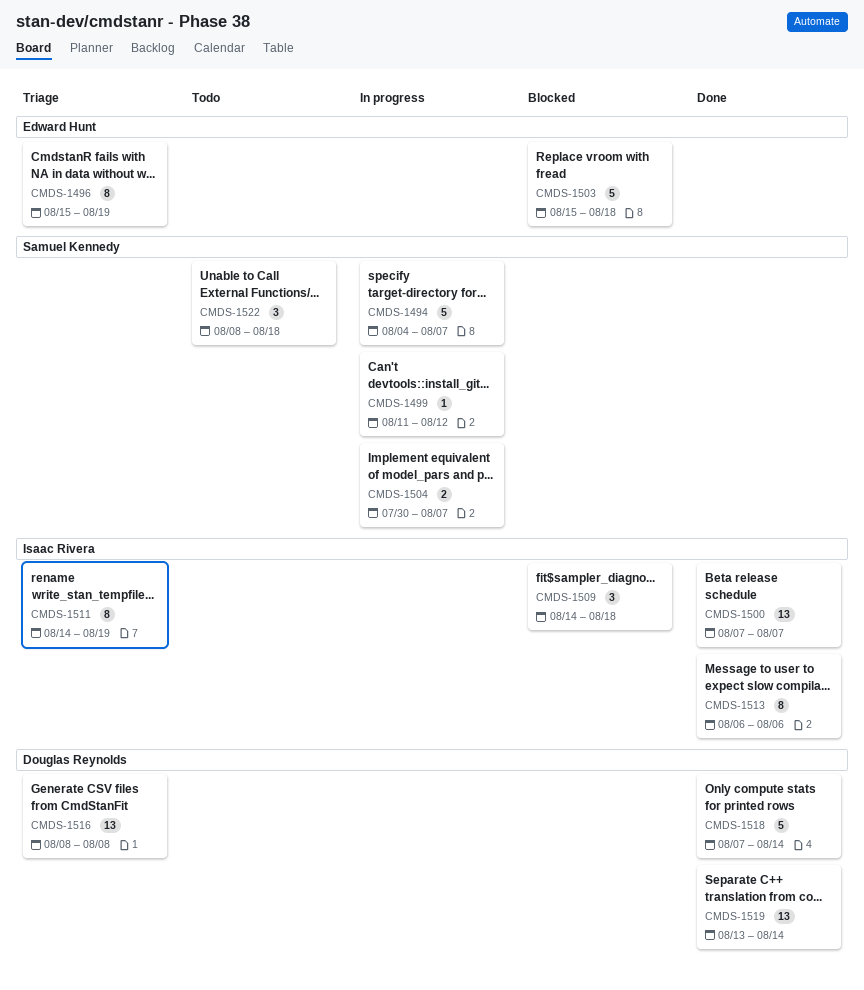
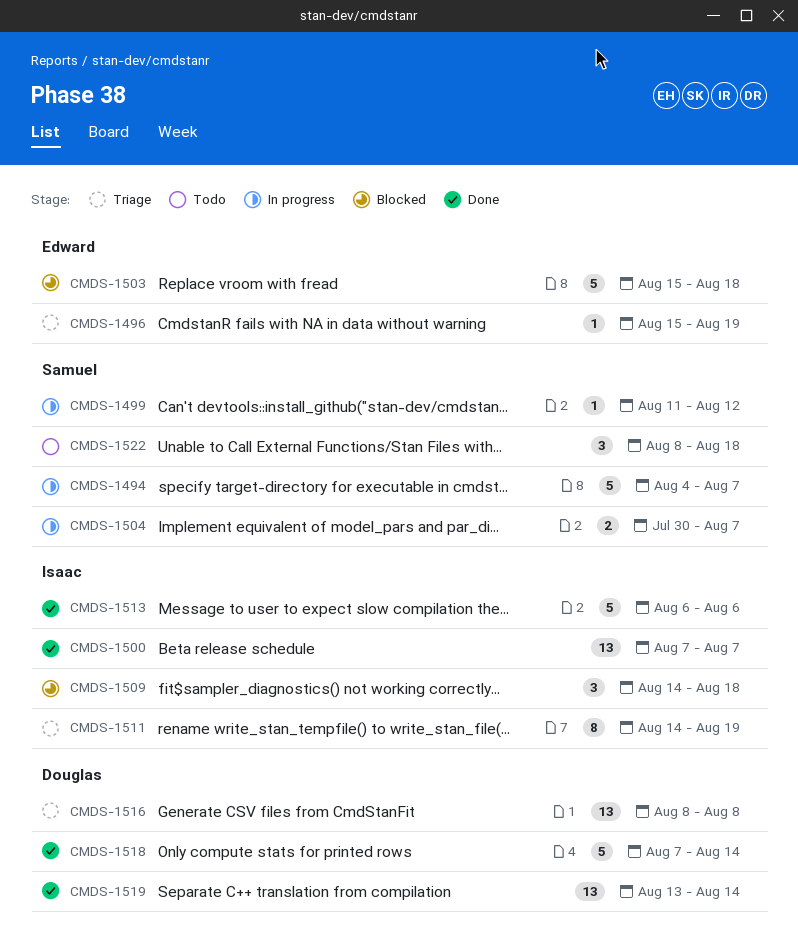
CMDS-1496, estimate: 8 -> 1
CMDS-1513, estimate: 8 -> 5

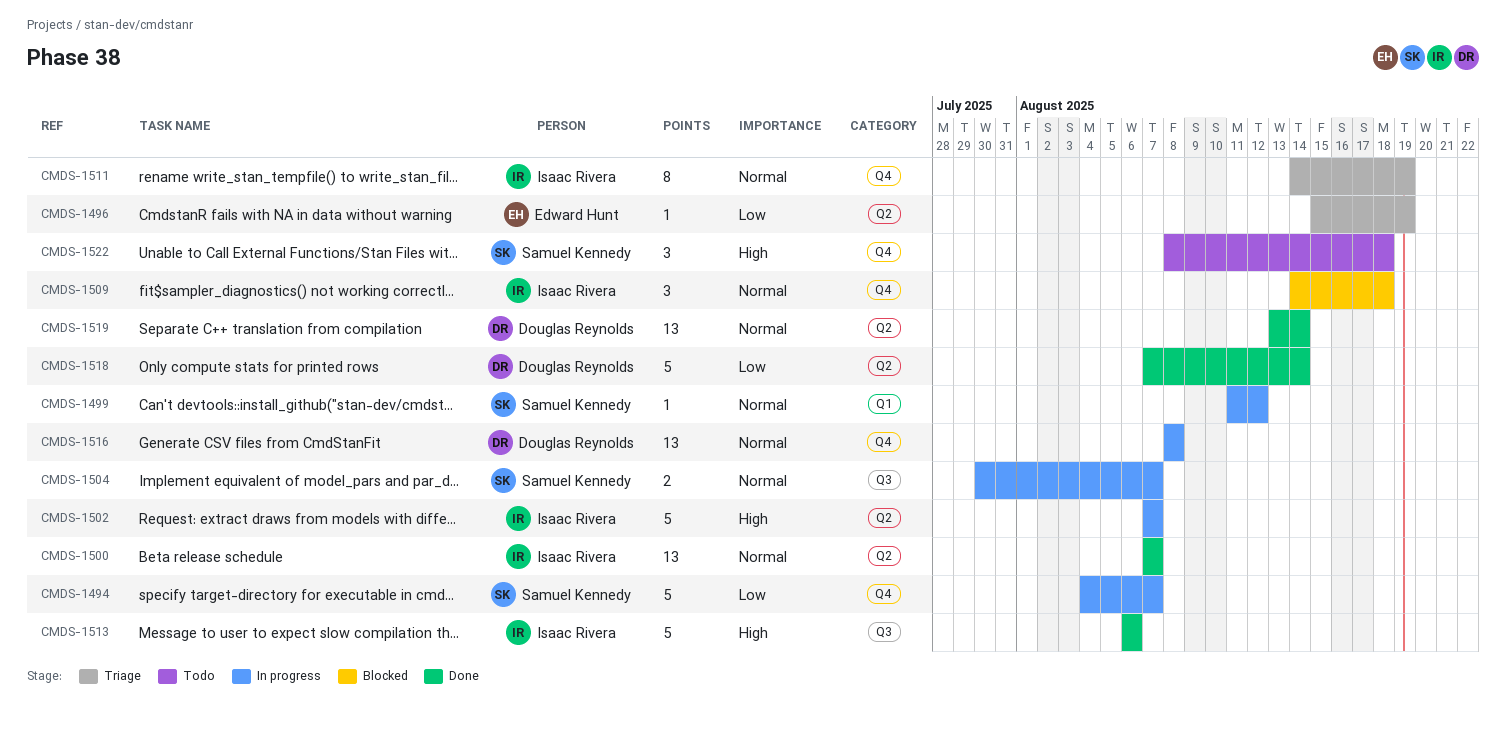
CMDS-1502: none -> present
CMDS-1503: present -> none
CMDS-1516, status: Triage -> In progress

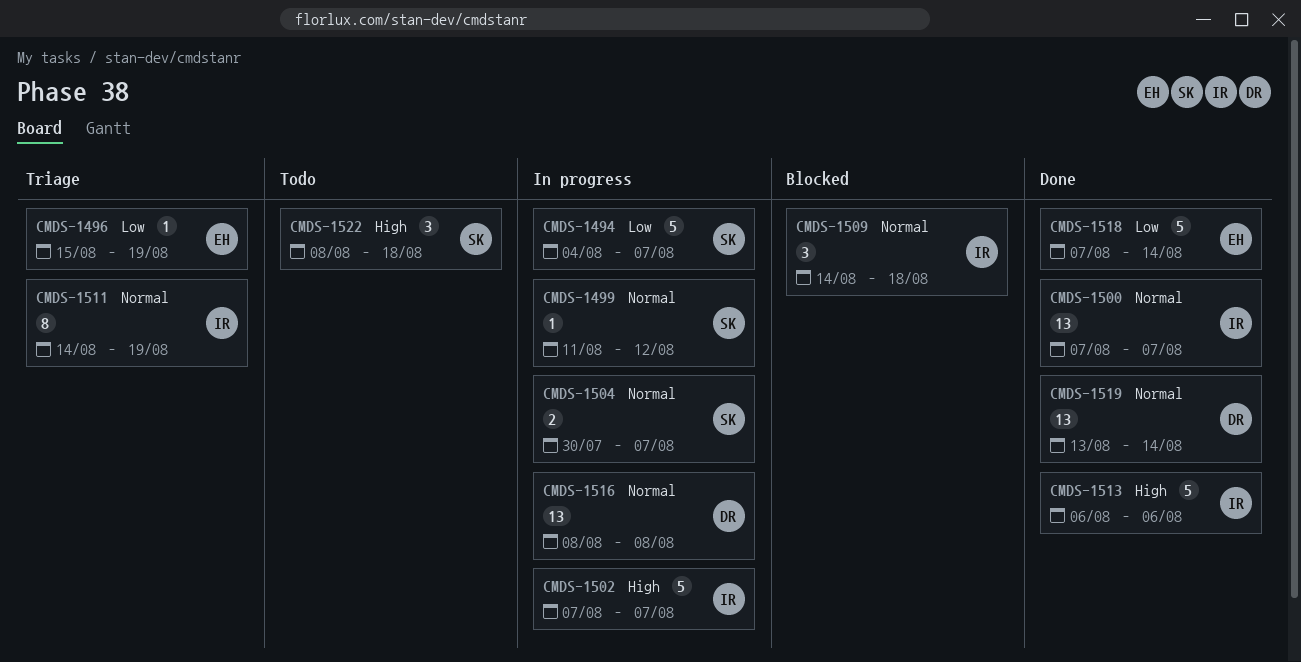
CMDS-1518, owner: Douglas Reynolds -> Edward Hunt

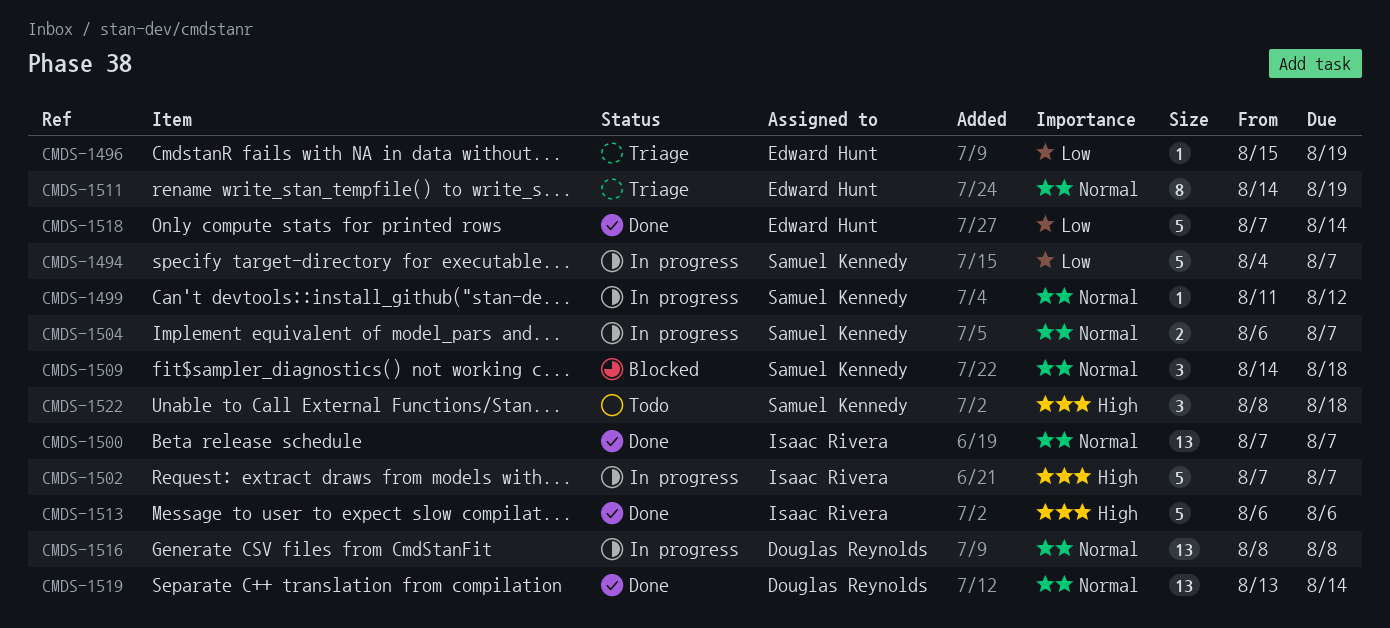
CMDS-1504, start: Jul 30 -> Aug 6
CMDS-1509, owner: Isaac Rivera -> Samuel Kennedy
CMDS-1511, owner: Isaac Rivera -> Edward Hunt

